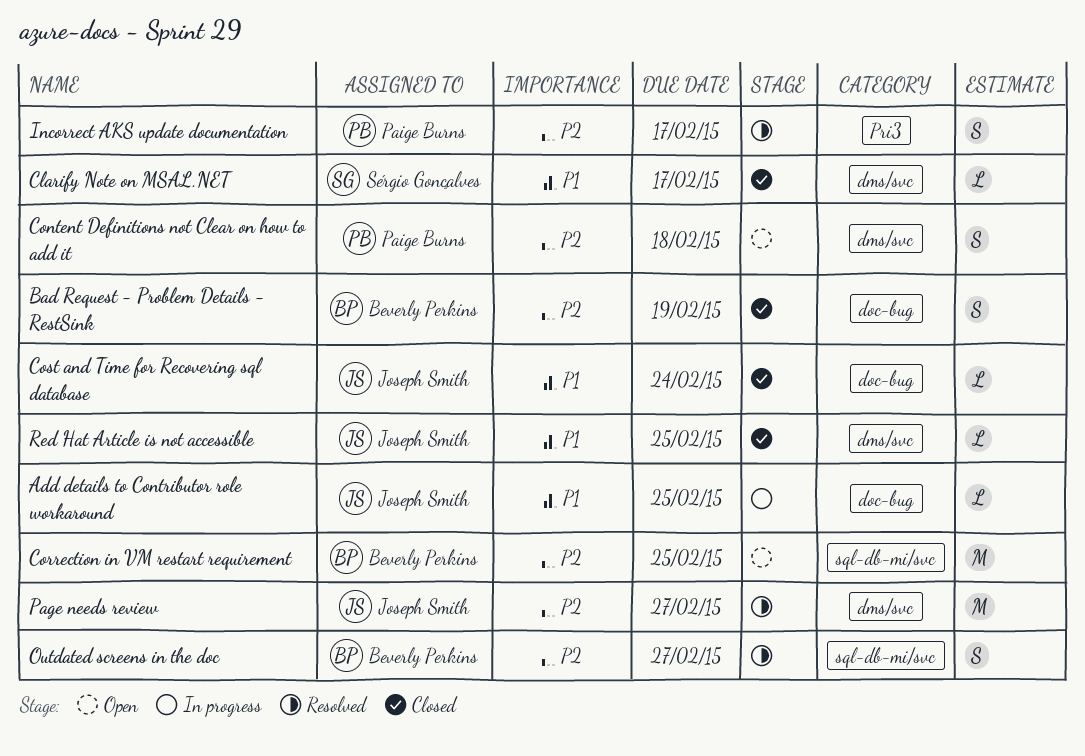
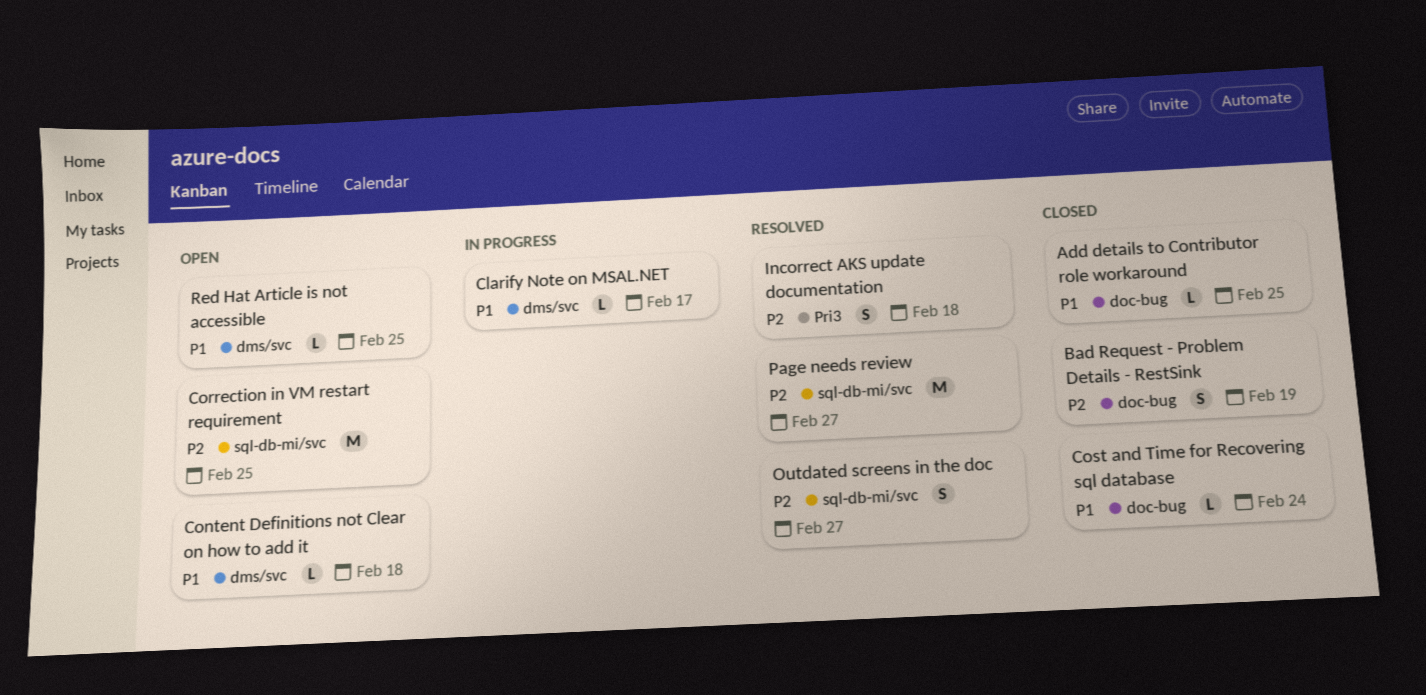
Add details to Contributor role workaround, status: In progress -> Closed
Clarify Note on MSAL.NET, status: Closed -> In progress
Content Definitions not Clear on how to add it, priority: P2 -> P1
Content Definitions not Clear on how to add it, estimate: S -> L
Incorrect AKS update documentation, due: Feb 17 -> Feb 18
Page needs review, label: dms/svc -> sql-db-mi/svc
Red Hat Article is not accessible, status: Closed -> Open

